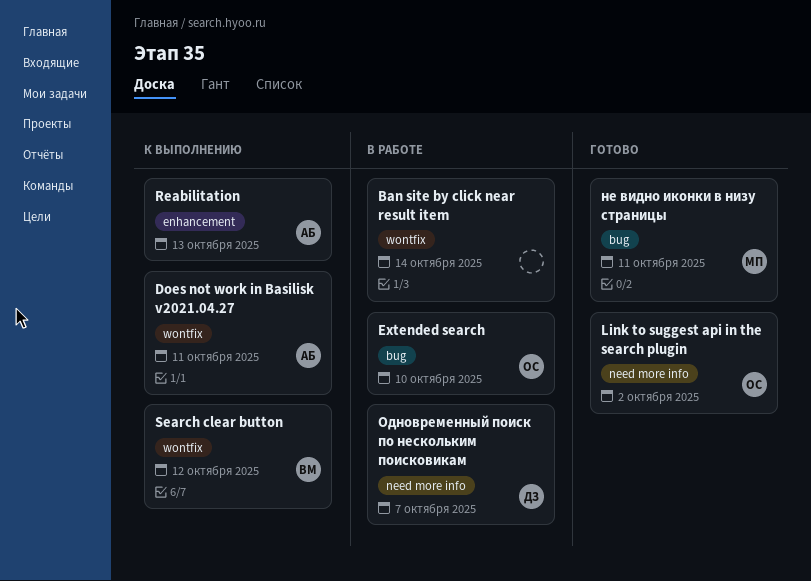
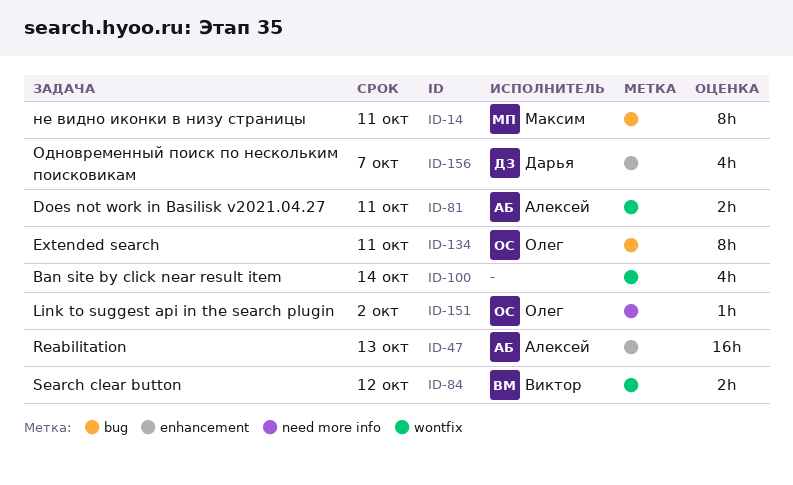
Extended search, due: Oct 10 -> Oct 11
Одновременный поиск по нескольким поисковикам, label: need more info -> enhancement

